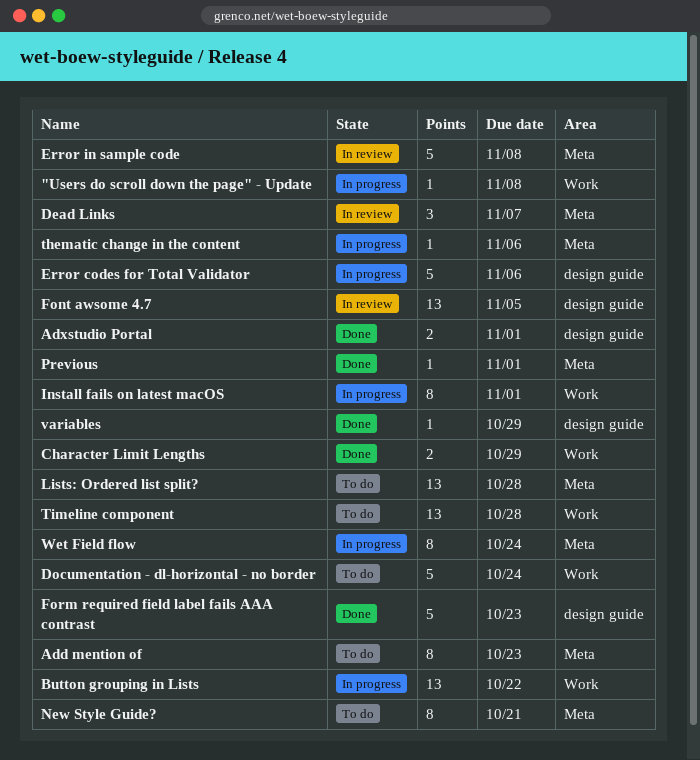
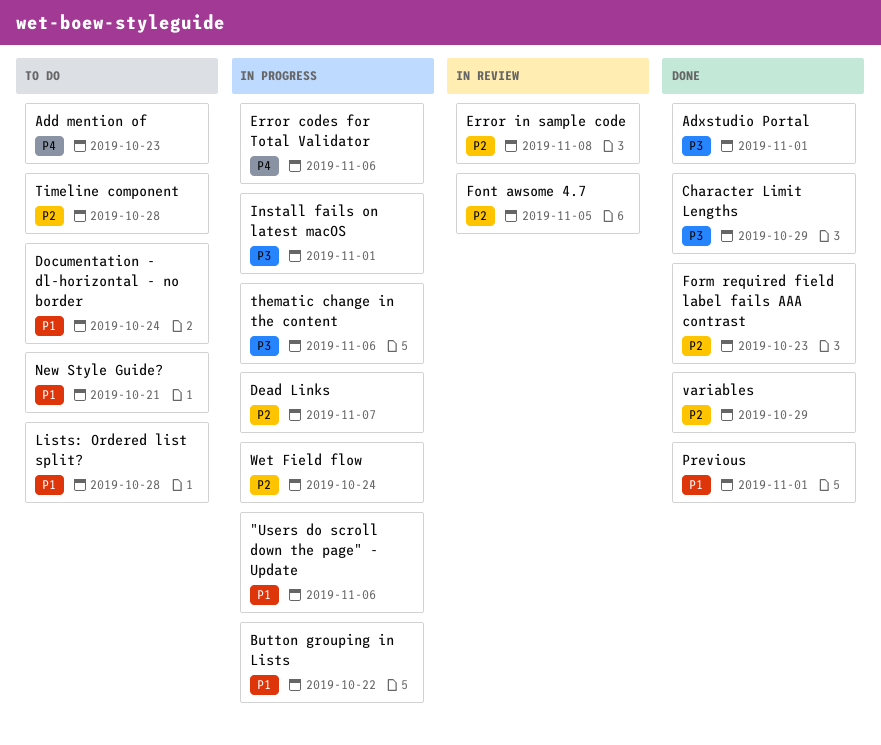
"Users do scroll down the page" - Update, due: Nov 8 -> Nov 6
Dead Links, status: In review -> In progress

